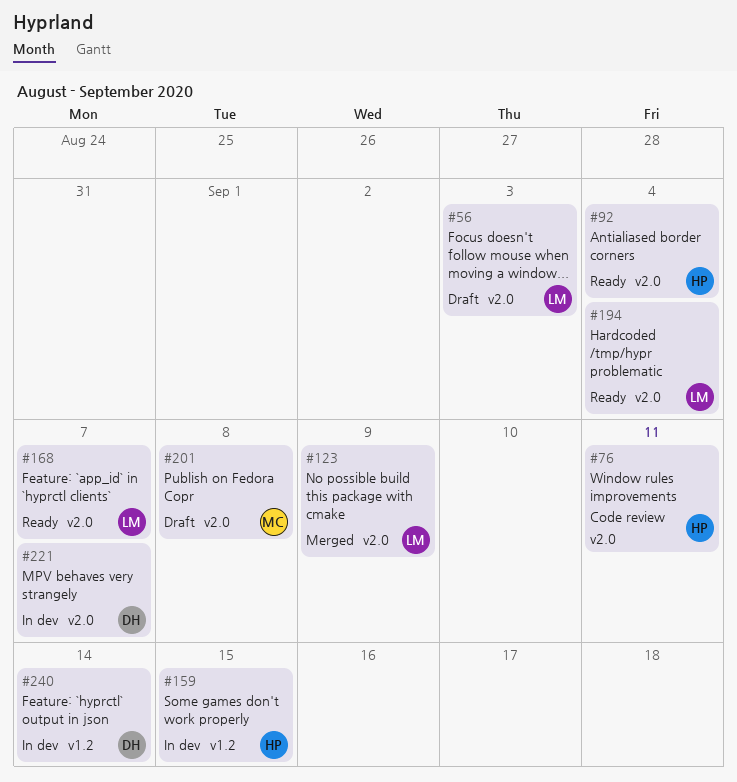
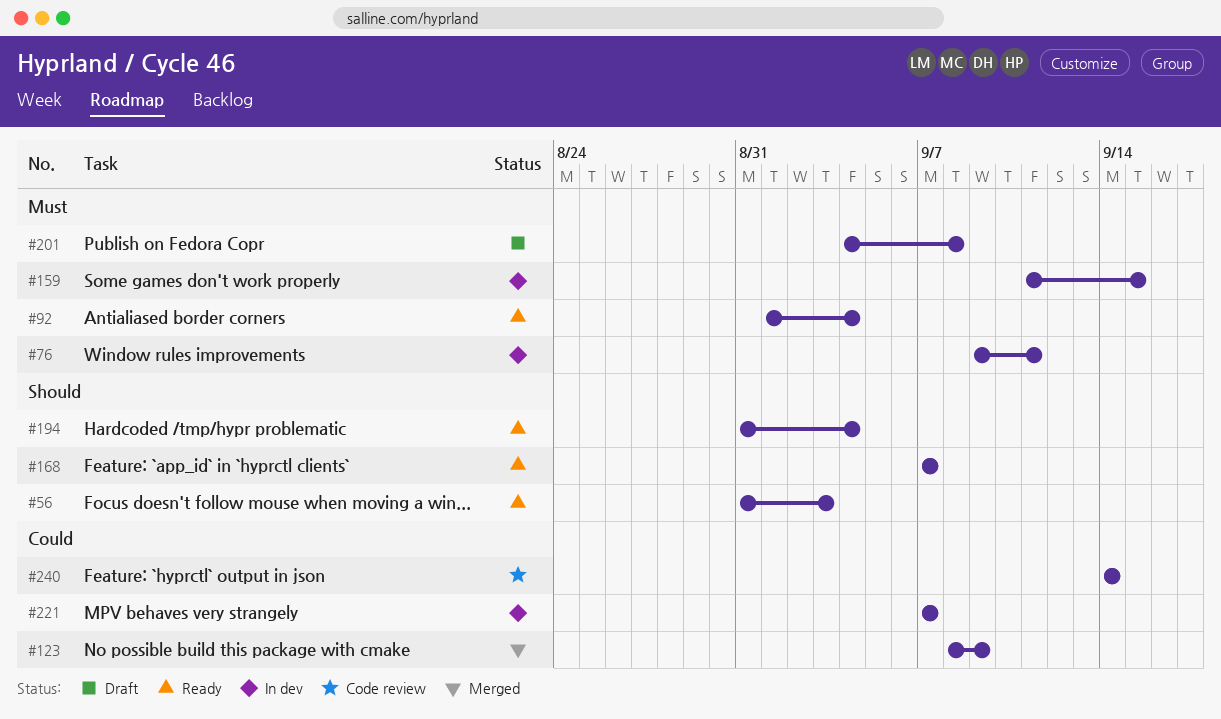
#56, status: Draft -> Ready
#76, status: Code review -> In dev
#240, status: In dev -> Code review

